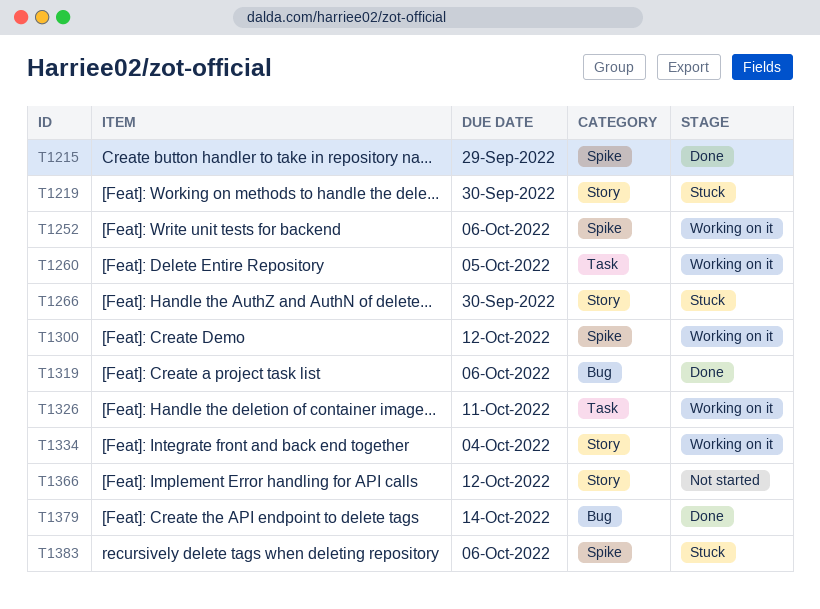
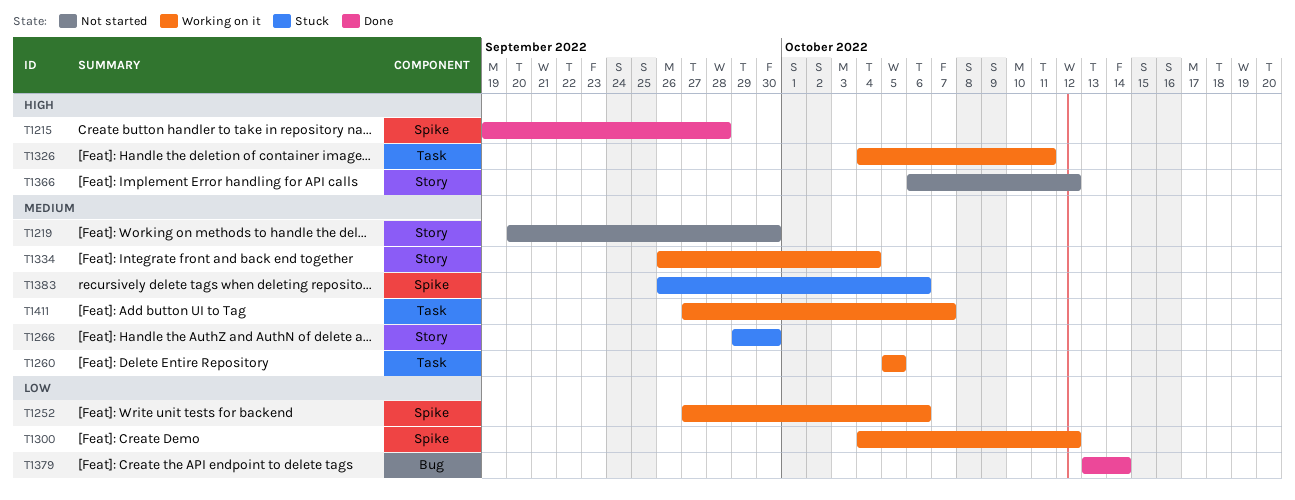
T1215, due: Sep 29 -> Sep 28
T1219, status: Stuck -> Not started
T1319: present -> none
T1411: none -> present

